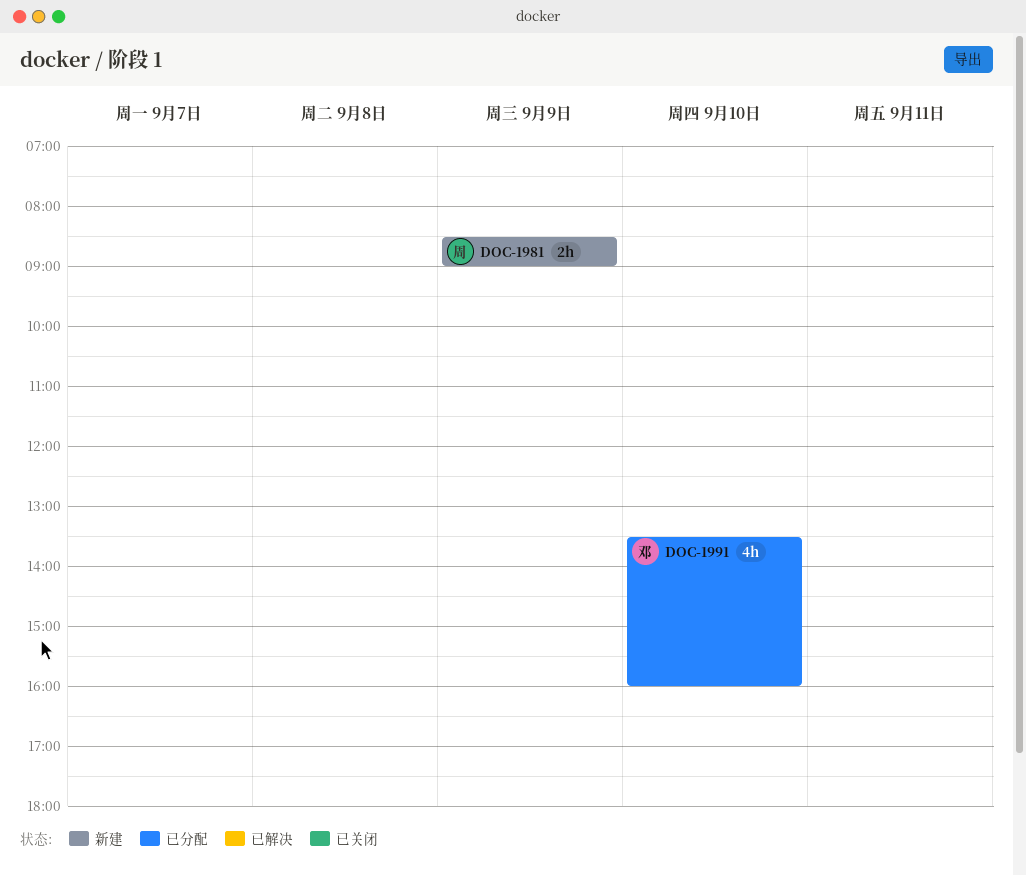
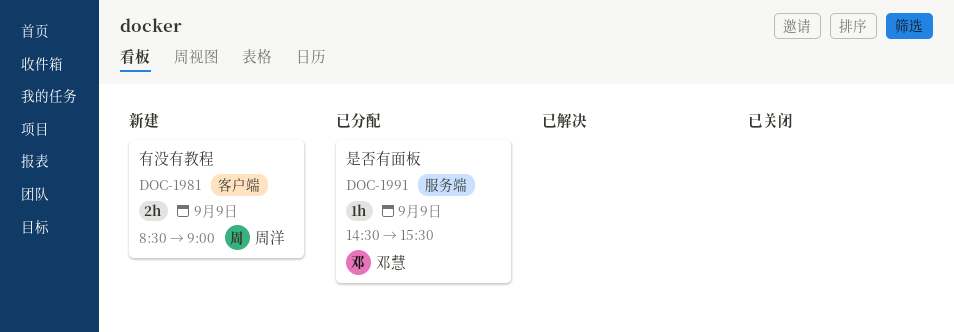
DOC-1991, estimate: 4h -> 1h
DOC-1991, day: Sep 10 -> Sep 9
DOC-1991, begins: 13:30 -> 14:30
DOC-1991, ends: 16:00 -> 15:30

